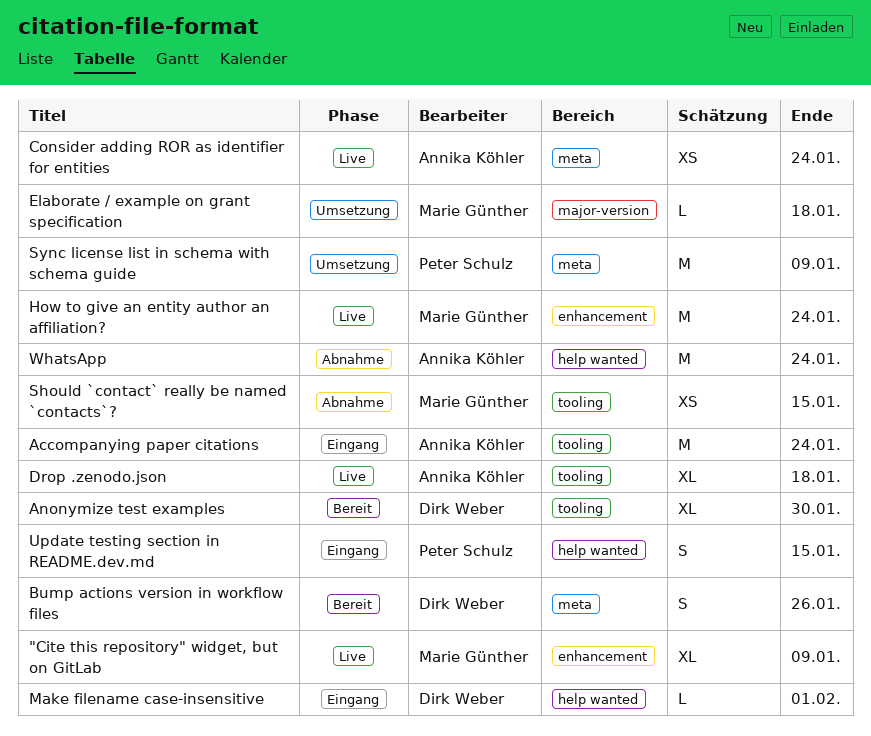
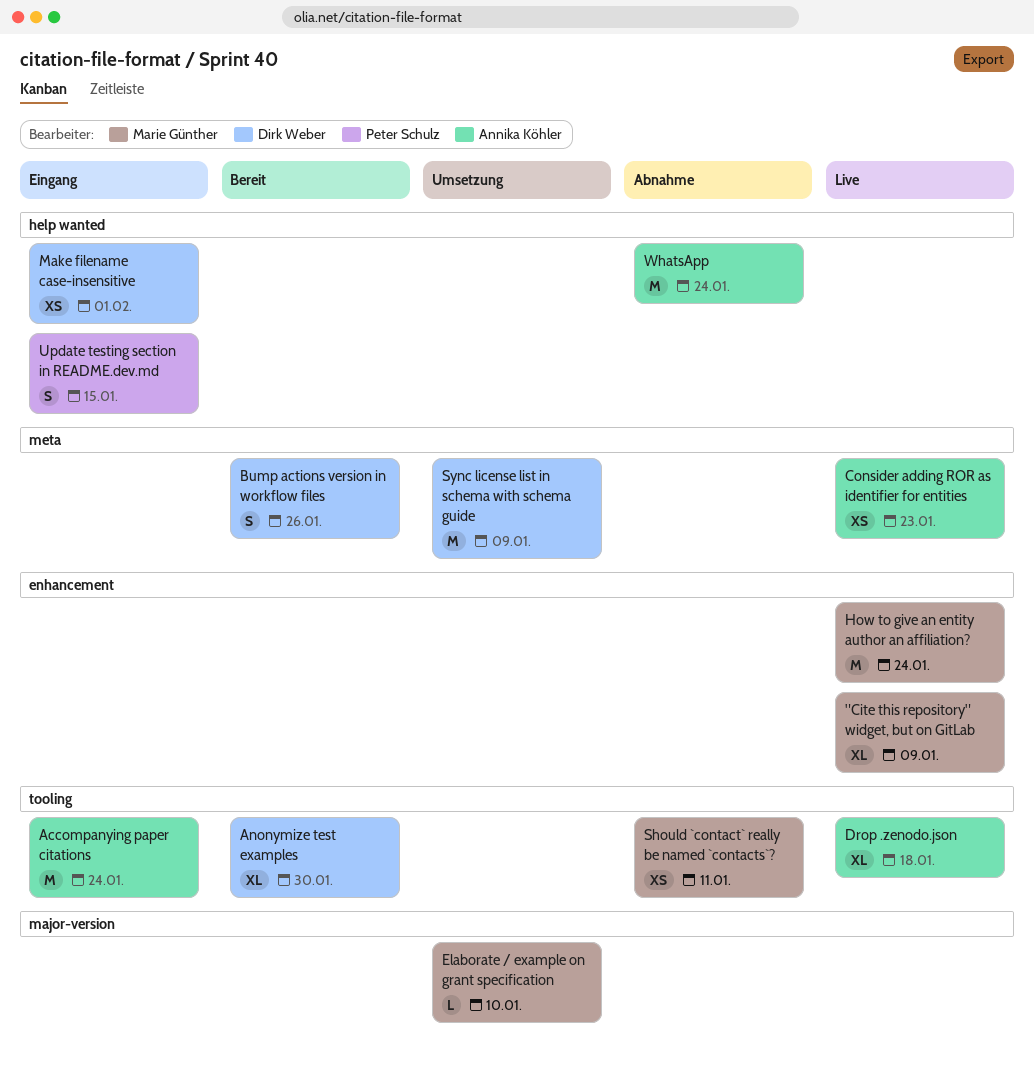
Consider adding ROR as identifier for entities, due: Jan 24 -> Jan 23
Elaborate / example on grant specification, due: Jan 18 -> Jan 10
Make filename case-insensitive, estimate: L -> XS
Should `contact` really be named `contacts`?, due: Jan 15 -> Jan 11
Sync license list in schema with schema guide, owner: Peter Schulz -> Dirk Weber

